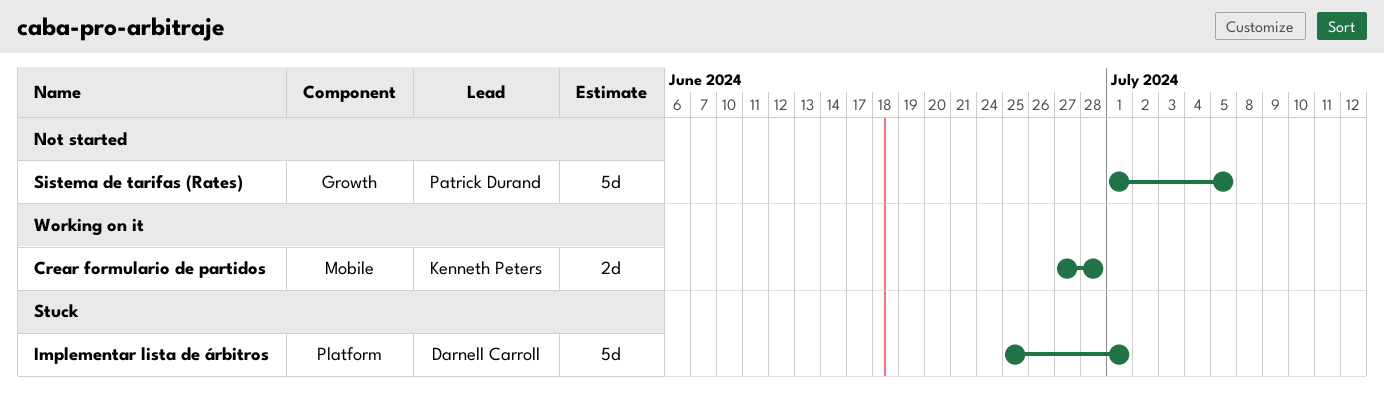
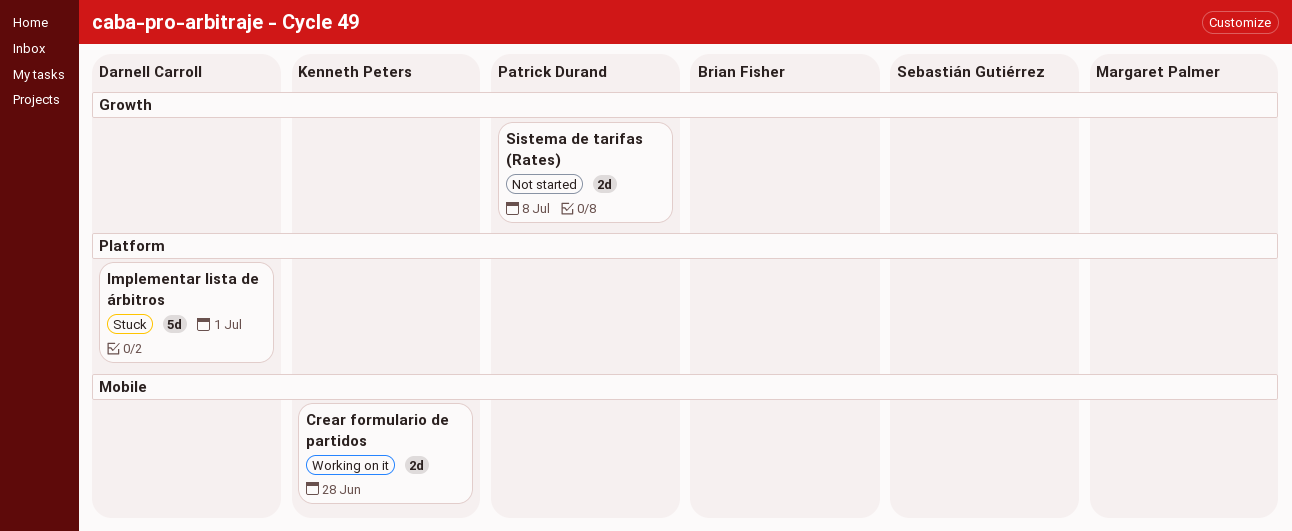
Sistema de tarifas (Rates), estimate: 5d -> 2d
Sistema de tarifas (Rates), due: Jul 5 -> Jul 8

